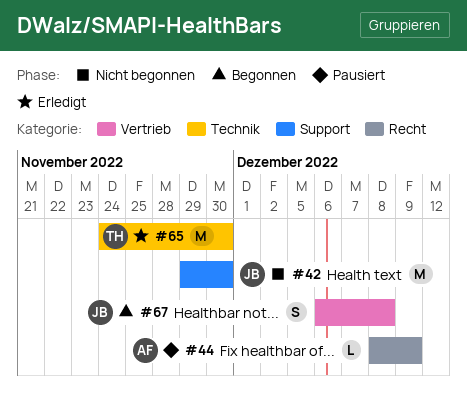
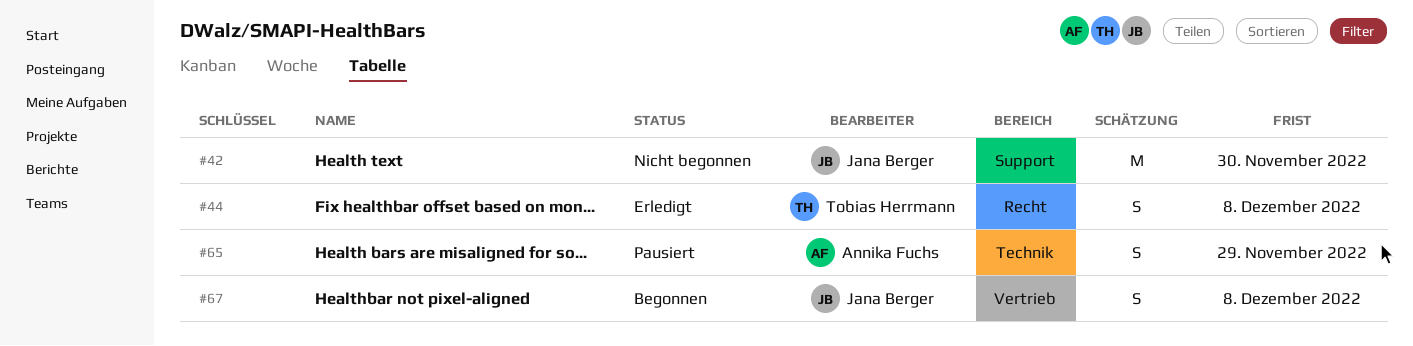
#44, status: Pausiert -> Erledigt
#44, owner: Annika Fuchs -> Tobias Herrmann
#44, estimate: L -> S
#44, due: Dec 9 -> Dec 8
#65, status: Erledigt -> Pausiert
#65, owner: Tobias Herrmann -> Annika Fuchs
#65, estimate: M -> S
#65, due: Nov 30 -> Nov 29

